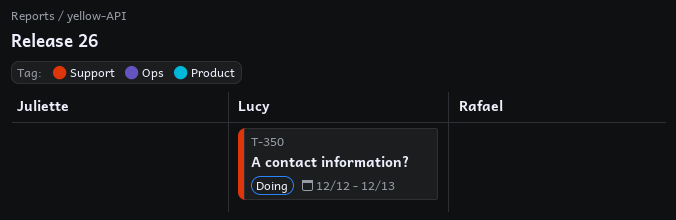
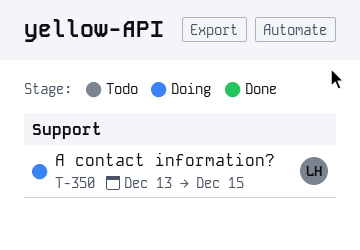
T-350, start: Dec 12 -> Dec 13
T-350, due: Dec 13 -> Dec 15

